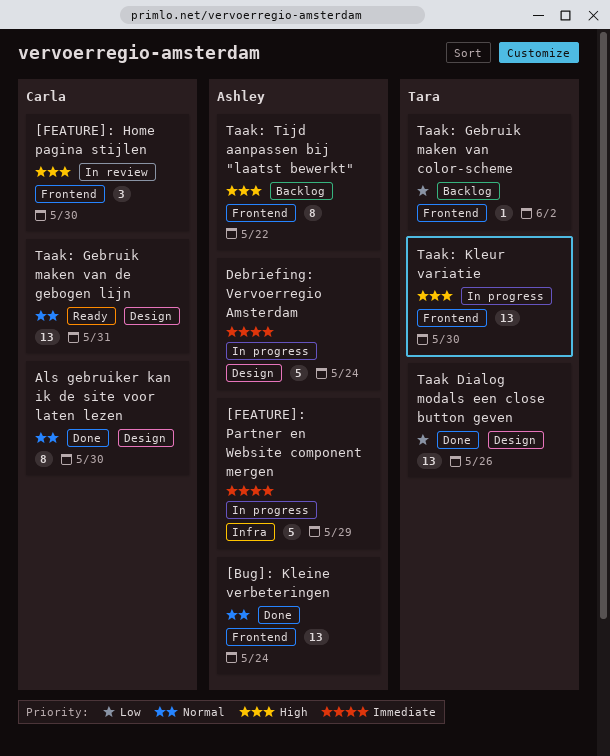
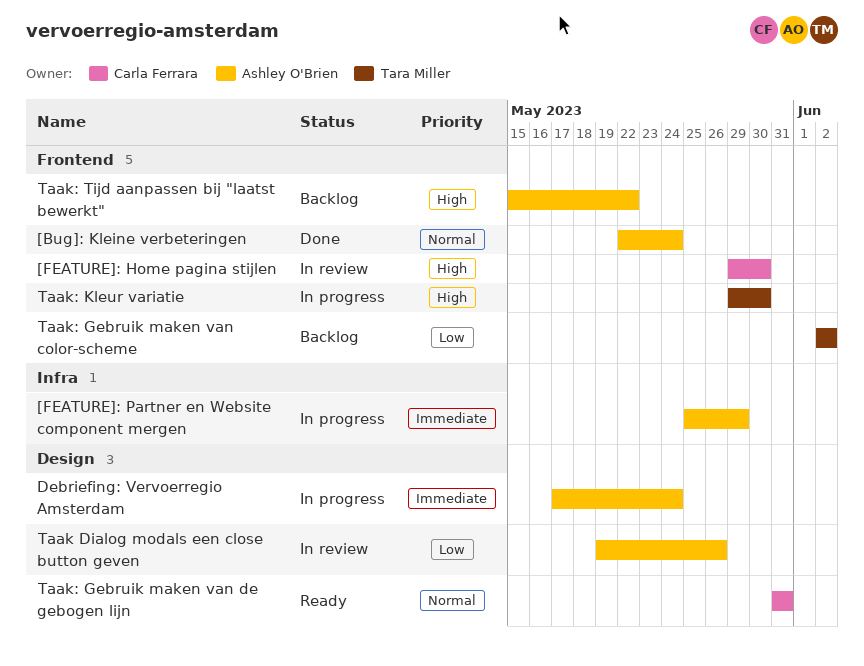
Als gebruiker kan ik de site voor laten lezen: present -> none
Taak Dialog modals een close button geven, status: Done -> In review
Taak Dialog modals een close button geven, owner: Tara Miller -> Ashley O'Brien

